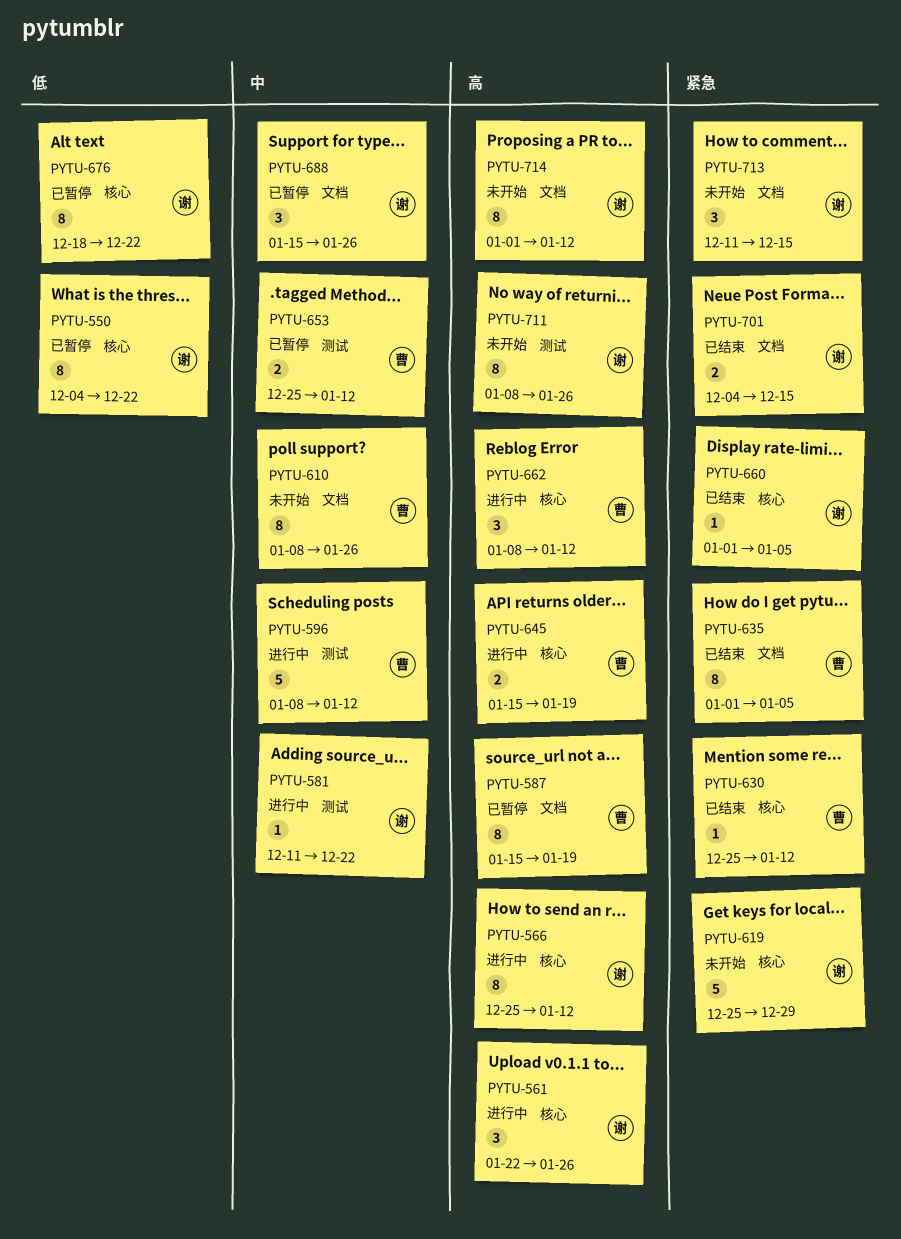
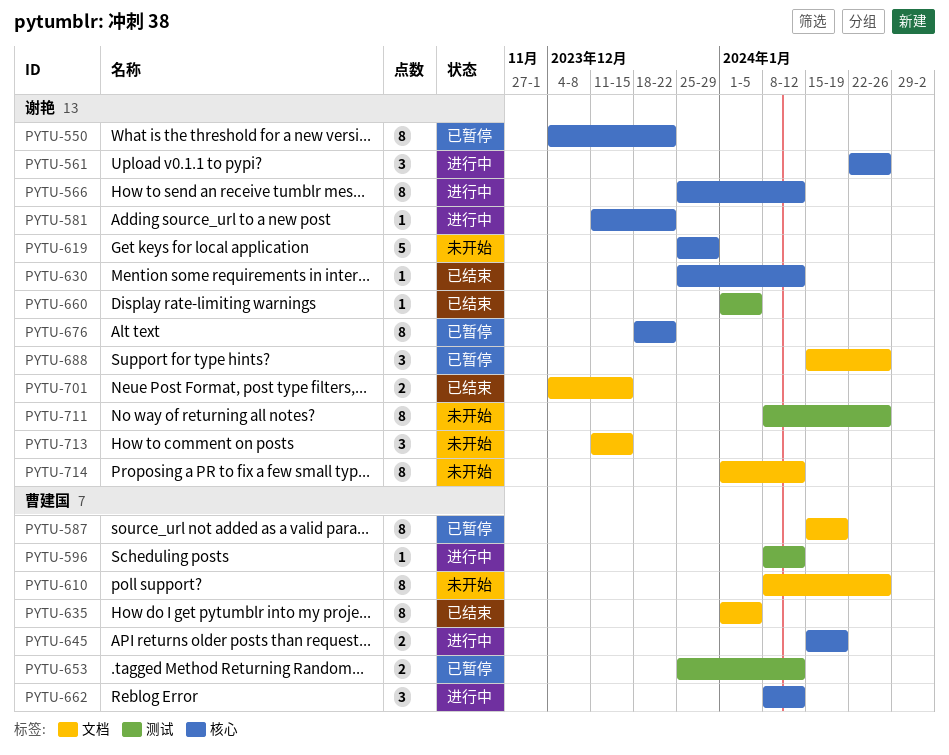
PYTU-581, label: 测试 -> 核心
PYTU-596, estimate: 5 -> 1
PYTU-630, owner: 曹建国 -> 谢艳
PYTU-660, label: 核心 -> 测试

